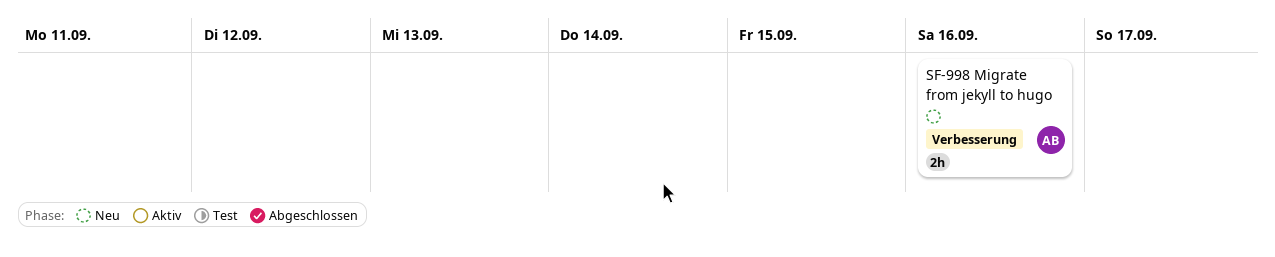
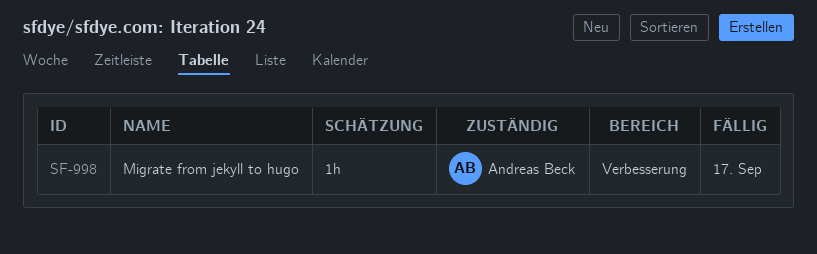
SF-998, estimate: 2h -> 1h
SF-998, due: Sep 16 -> Sep 17

